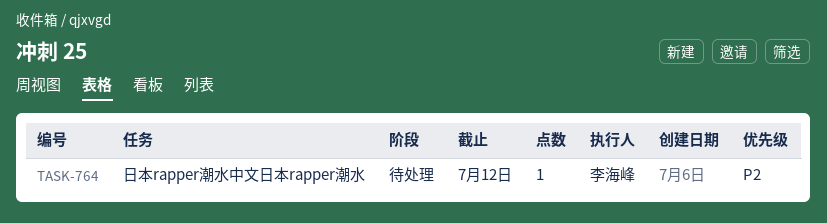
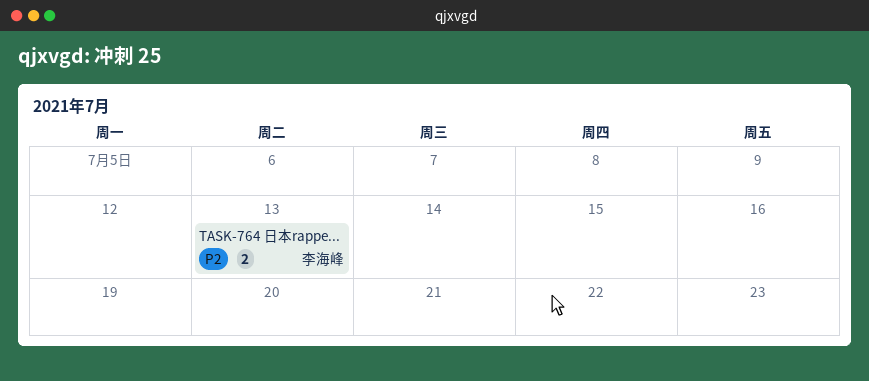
TASK-764, estimate: 1 -> 2
TASK-764, due: Jul 12 -> Jul 13

